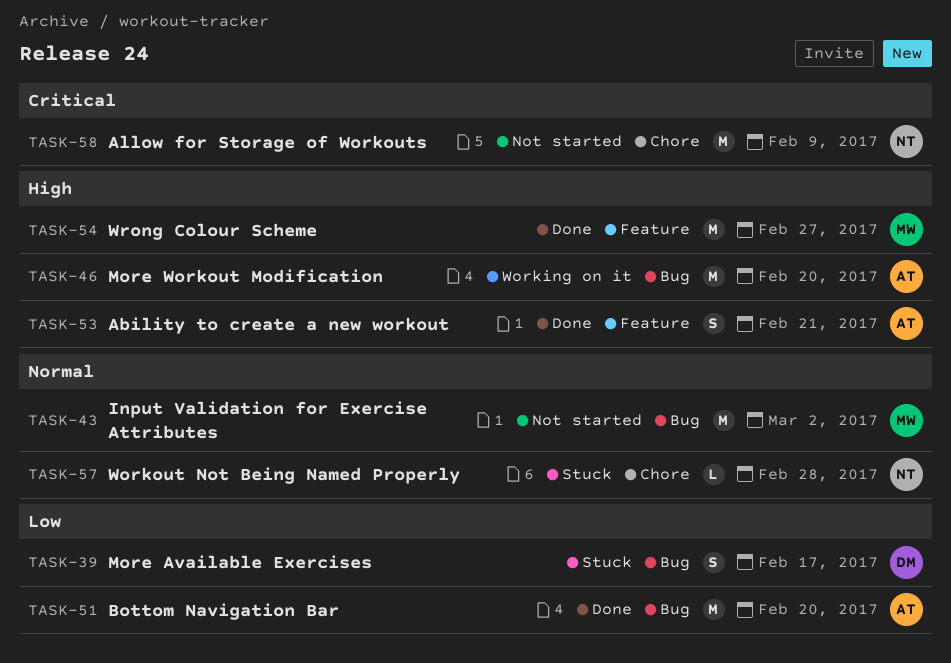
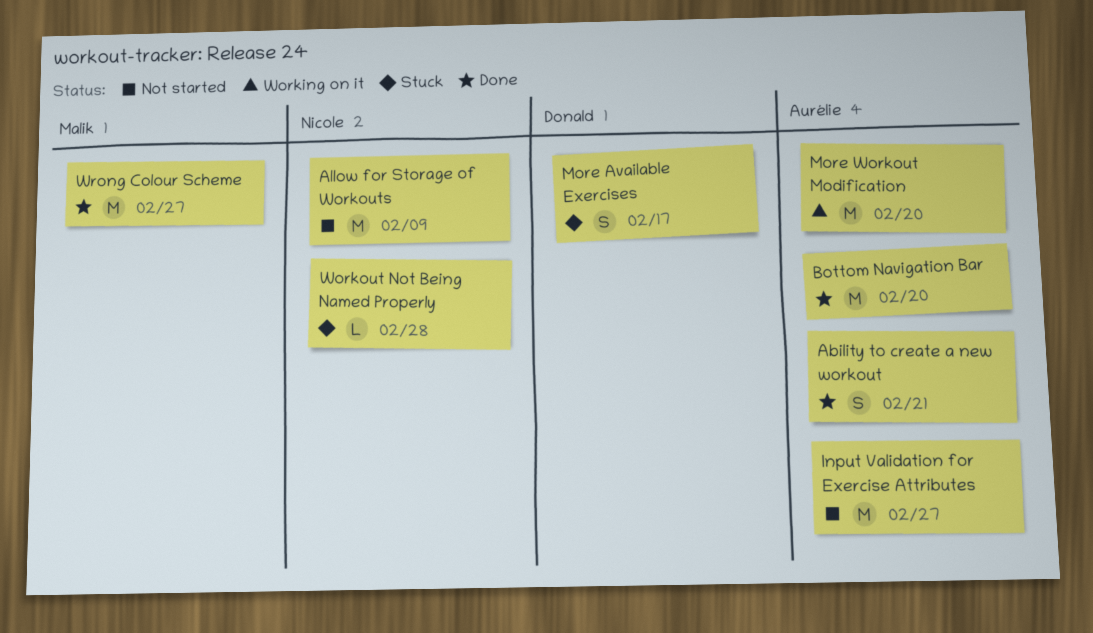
Input Validation for Exercise Attributes, owner: Malik -> Aurélie
Input Validation for Exercise Attributes, due: Mar 2 -> Feb 27

